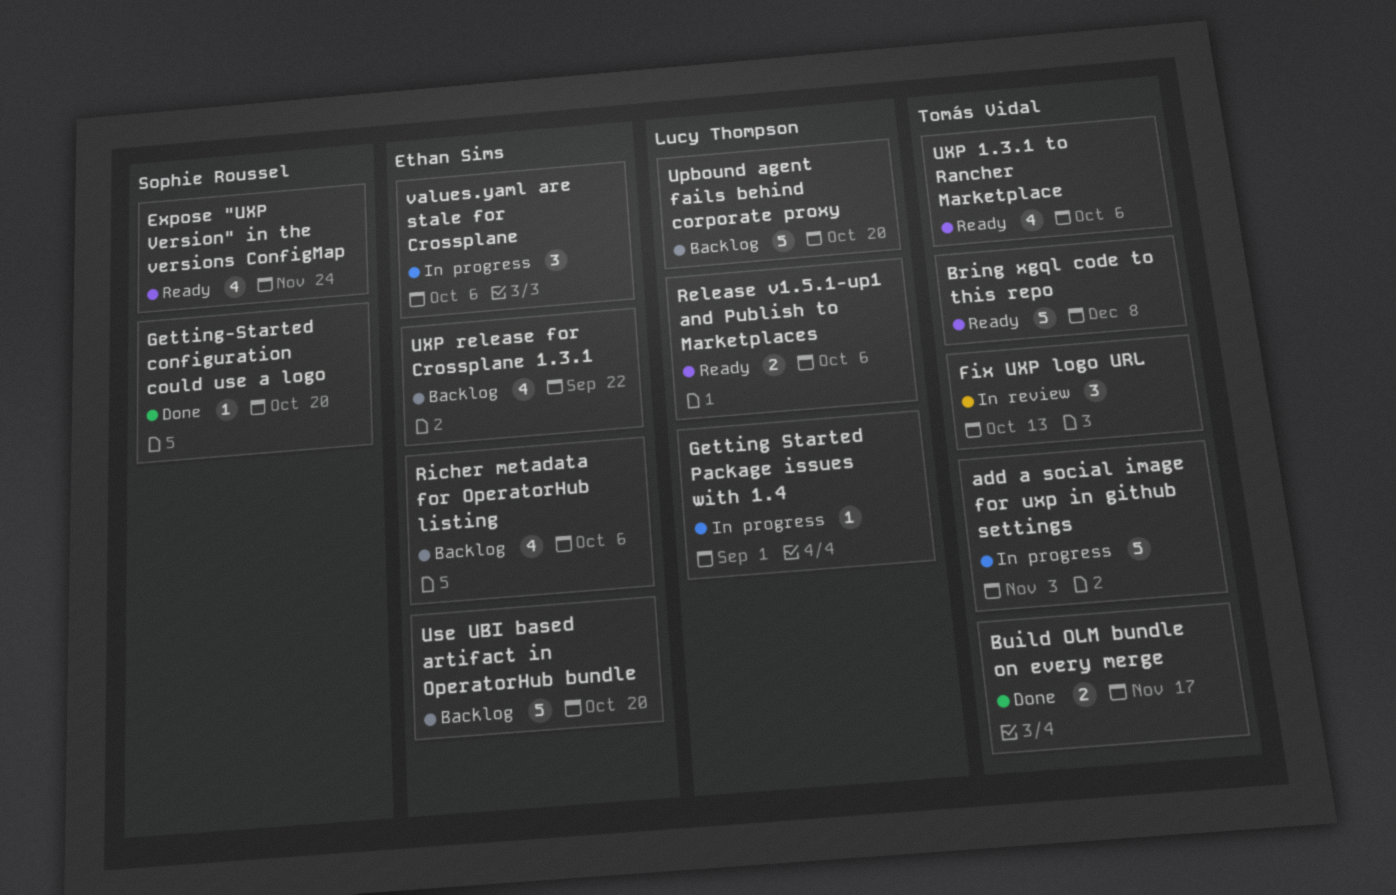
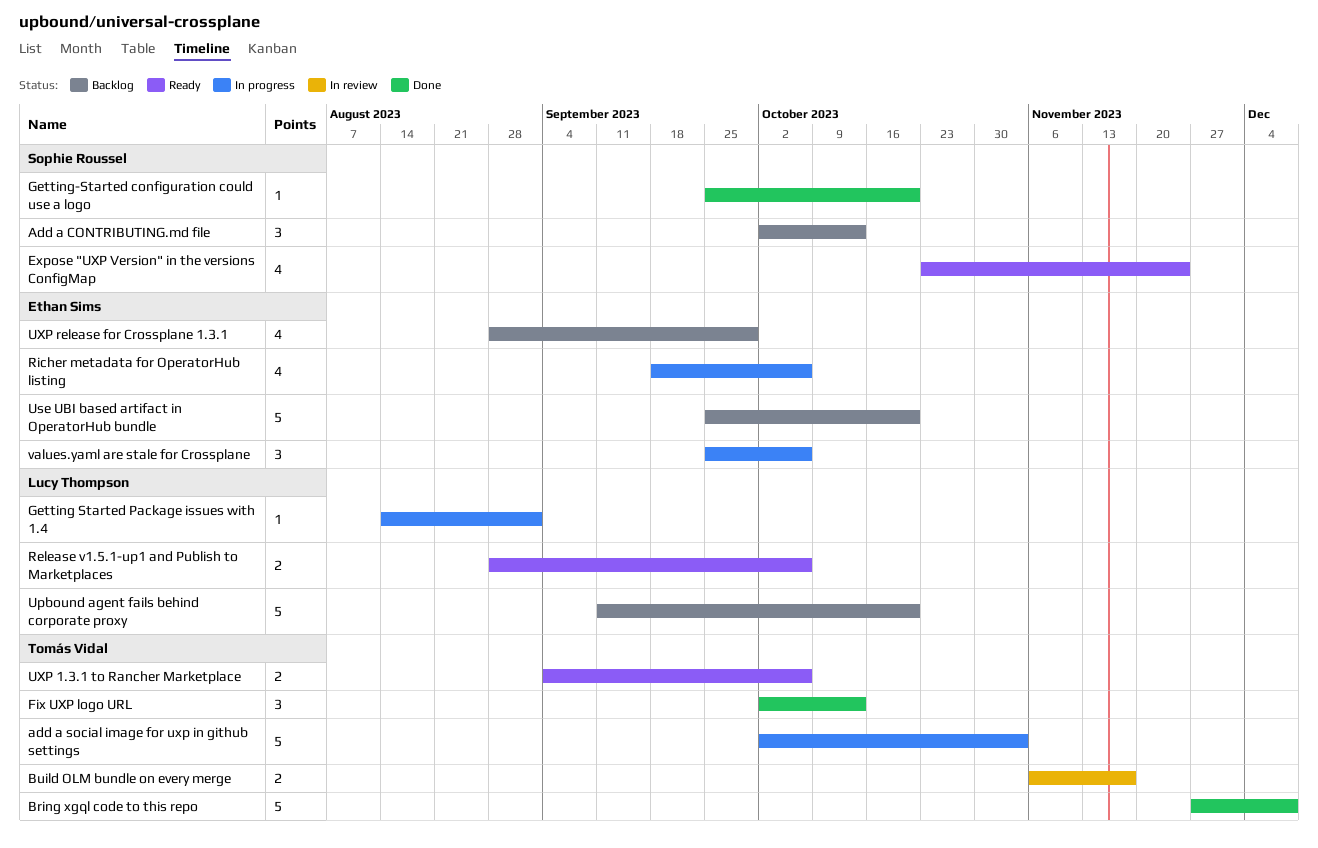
Add a CONTRIBUTING.md file: none -> present
Bring xgql code to this repo, status: Ready -> Done
Build OLM bundle on every merge, status: Done -> In review
Fix UXP logo URL, status: In review -> Done
Richer metadata for OperatorHub listing, status: Backlog -> In progress
UXP 1.3.1 to Rancher Marketplace, estimate: 4 -> 2
UXP release for Crossplane 1.3.1, due: Sep 22 -> Sep 29

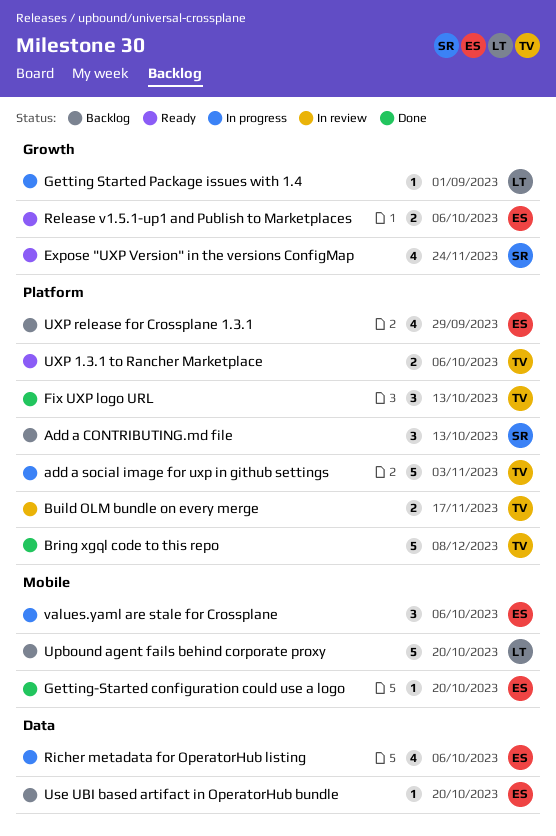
Getting-Started configuration could use a logo, owner: Sophie Roussel -> Ethan Sims
Release v1.5.1-up1 and Publish to Marketplaces, owner: Lucy Thompson -> Ethan Sims
Use UBI based artifact in OperatorHub bundle, estimate: 5 -> 1

